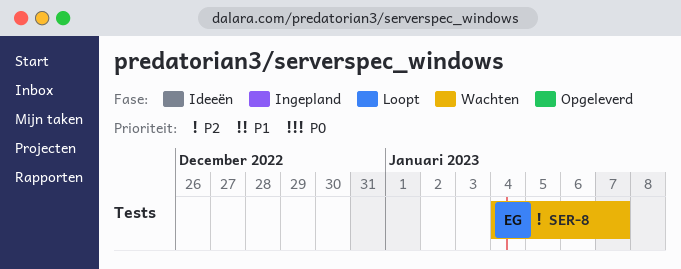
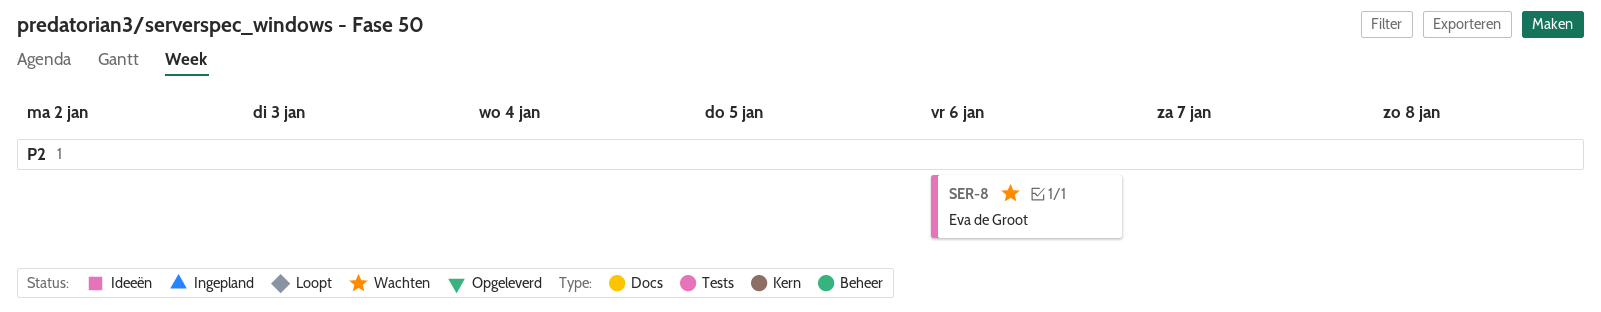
SER-8, due: Jan 7 -> Jan 6

